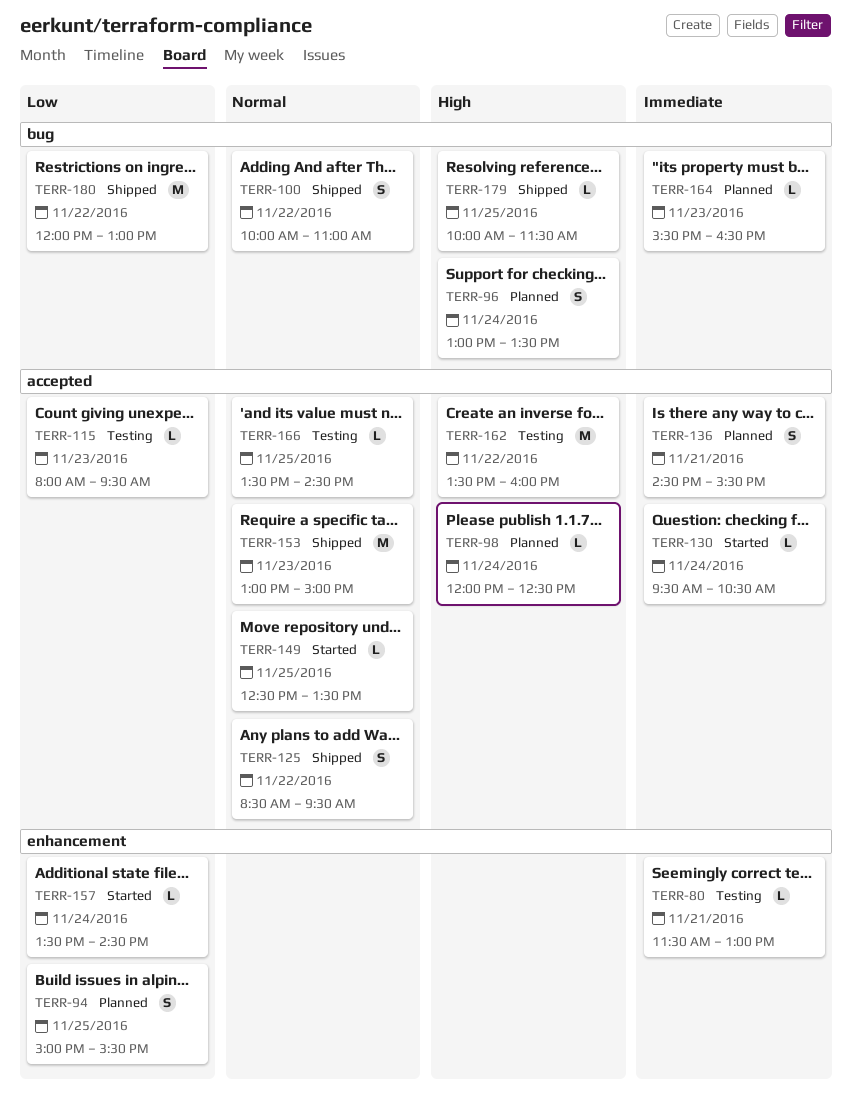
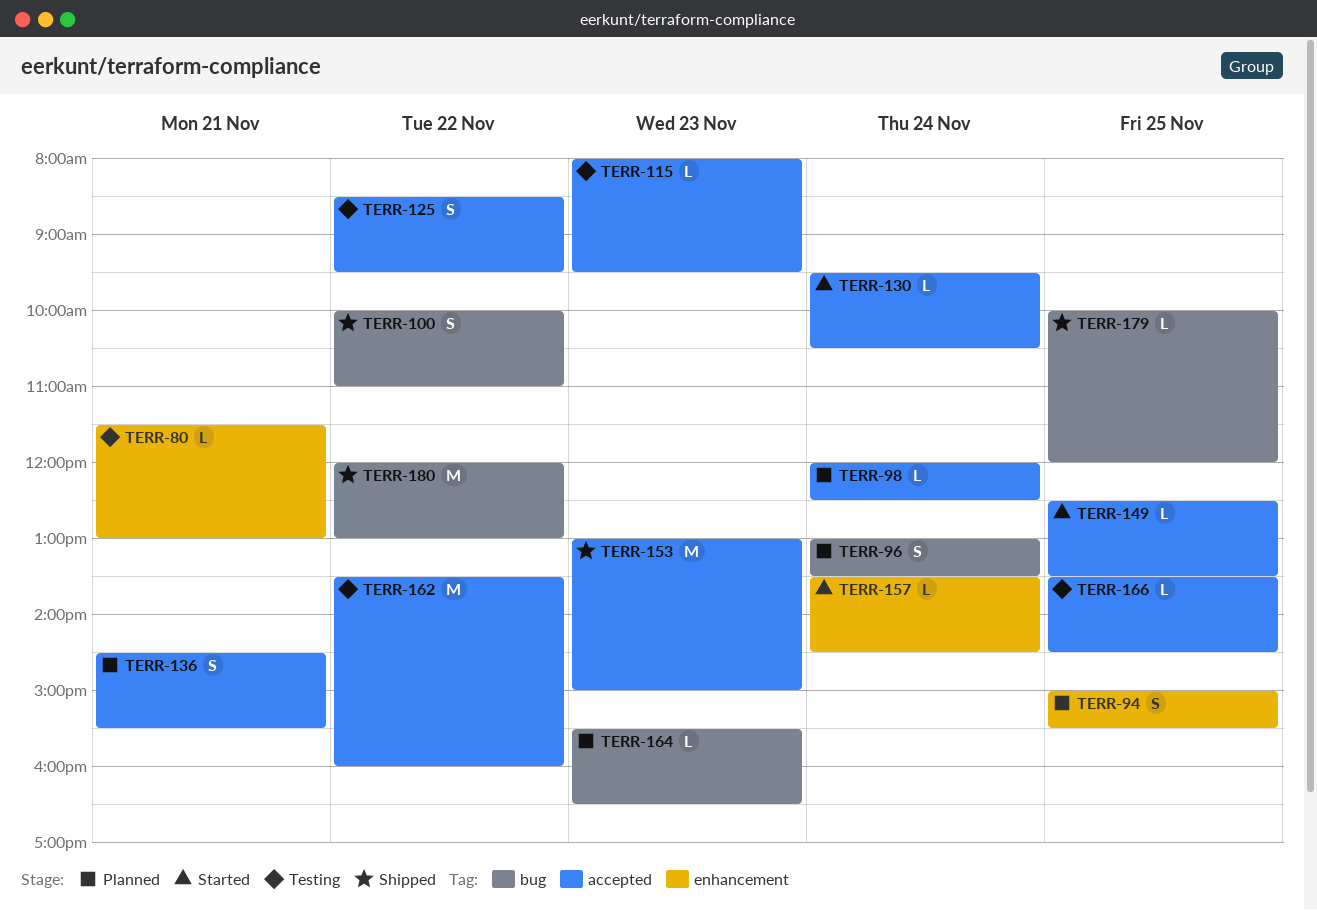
TERR-125, status: Shipped -> Testing
TERR-179, ends: 11:30 -> 12:00

